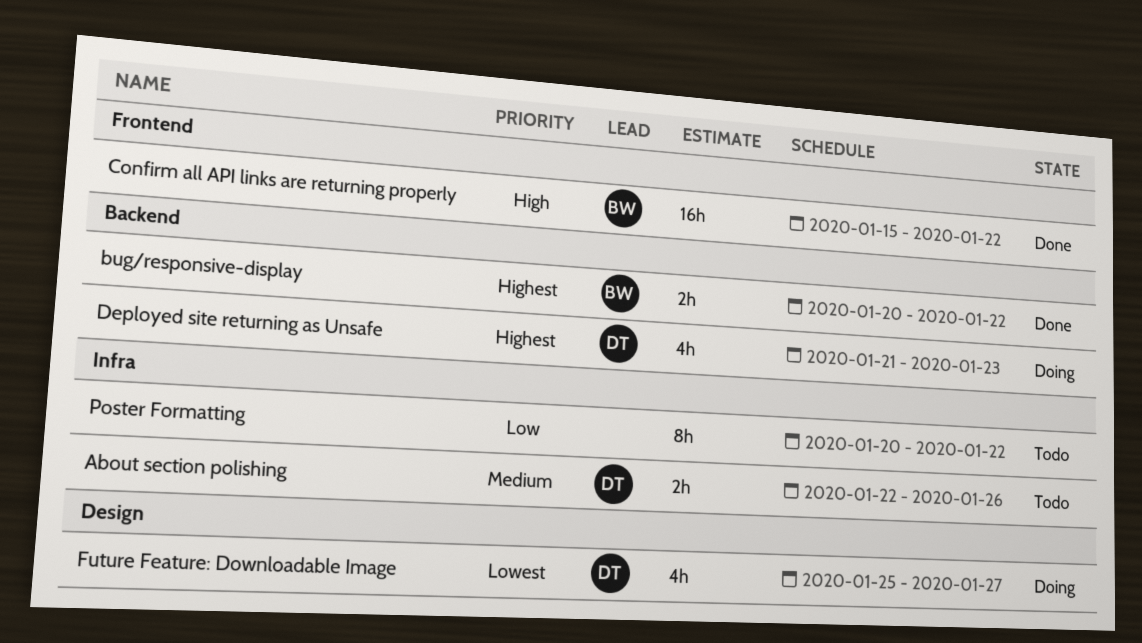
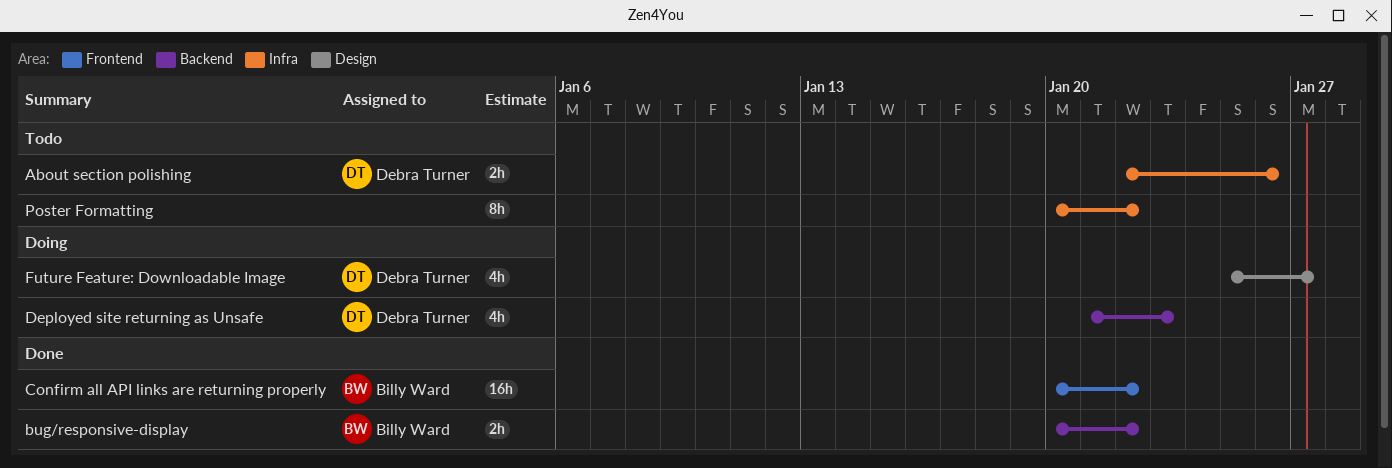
Confirm all API links are returning properly, start: Jan 15 -> Jan 20

